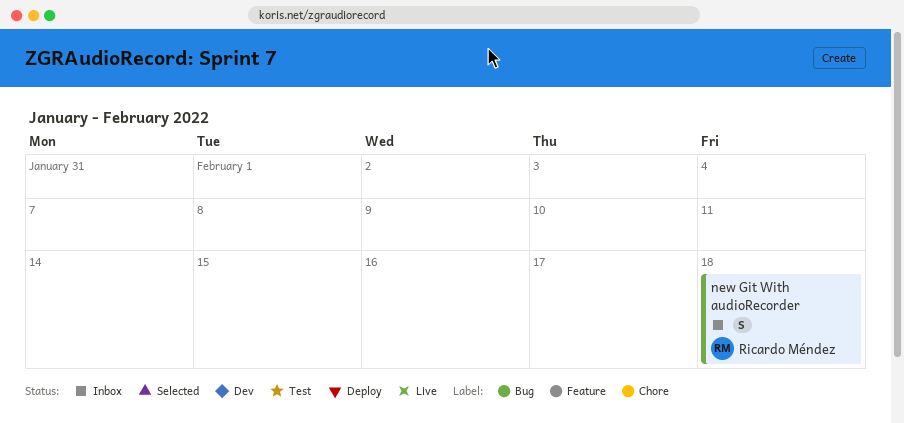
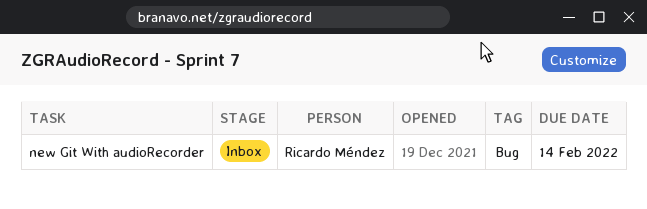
new Git With audioRecorder, due: Feb 18 -> Feb 14

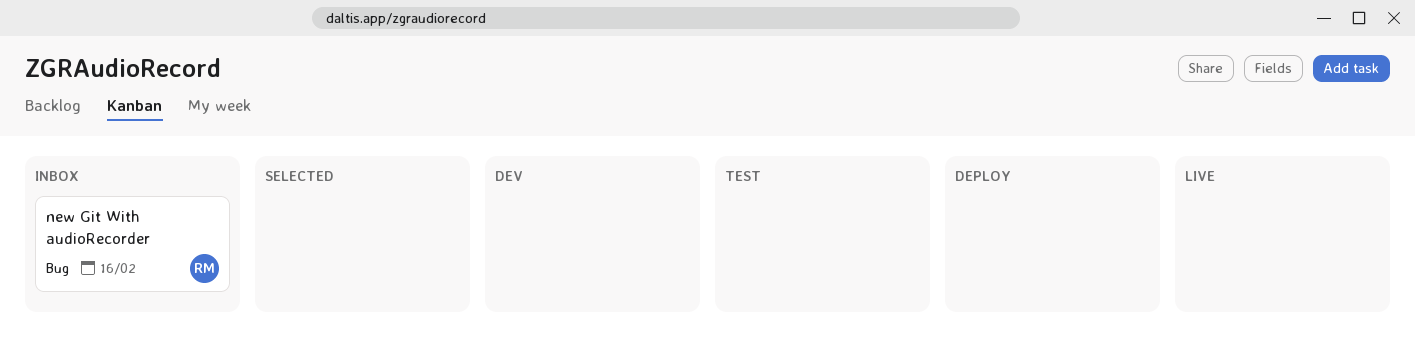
new Git With audioRecorder, due: Feb 14 -> Feb 16

